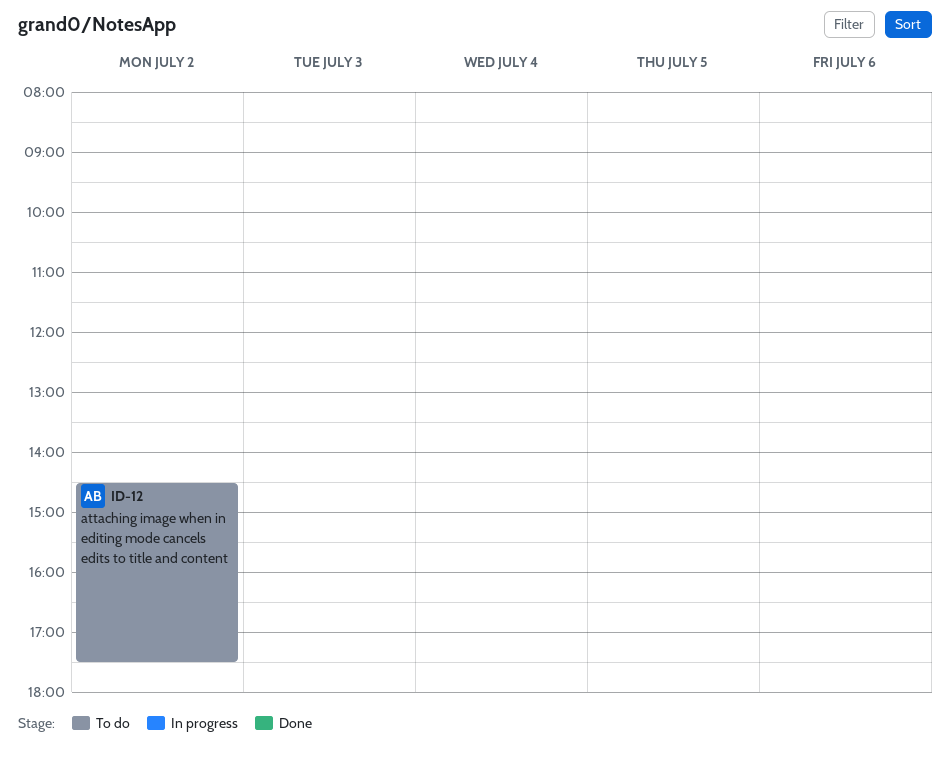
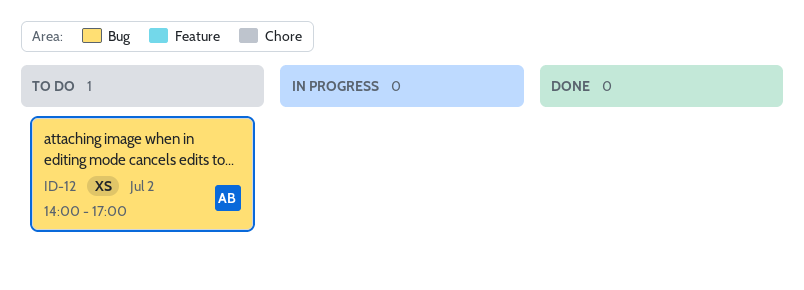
ID-12, begins: 14:30 -> 14:00
ID-12, ends: 17:30 -> 17:00

